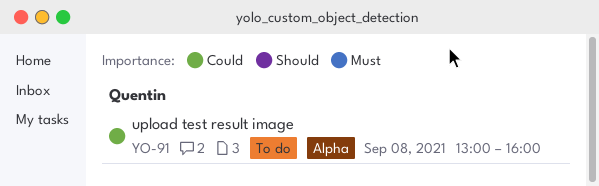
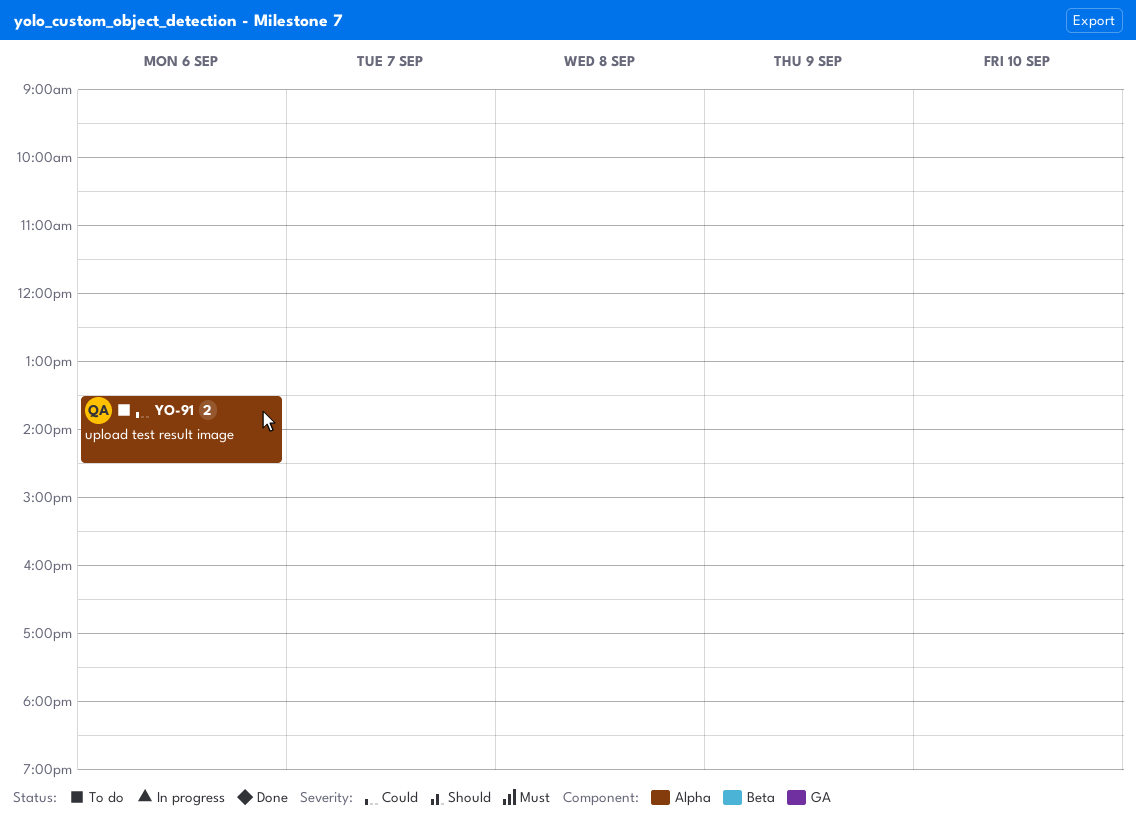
YO-91, day: Sep 8 -> Sep 6
YO-91, begins: 13:00 -> 13:30
YO-91, ends: 16:00 -> 14:30

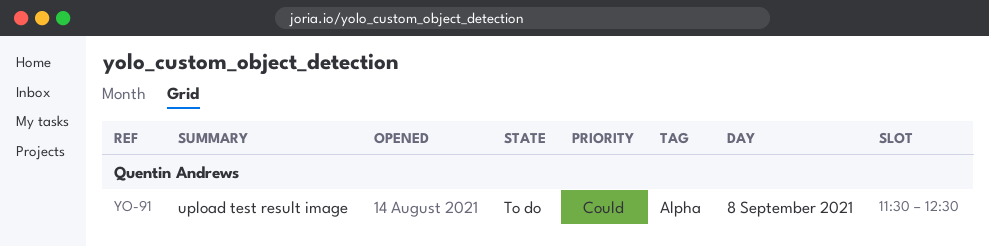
YO-91, day: Sep 6 -> Sep 8
YO-91, begins: 13:30 -> 11:30
YO-91, ends: 14:30 -> 12:30

